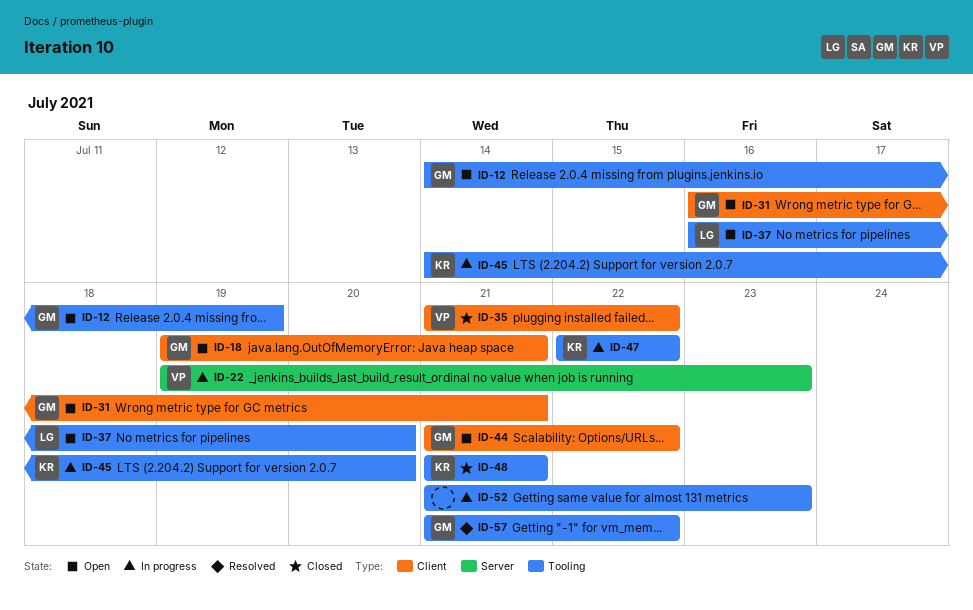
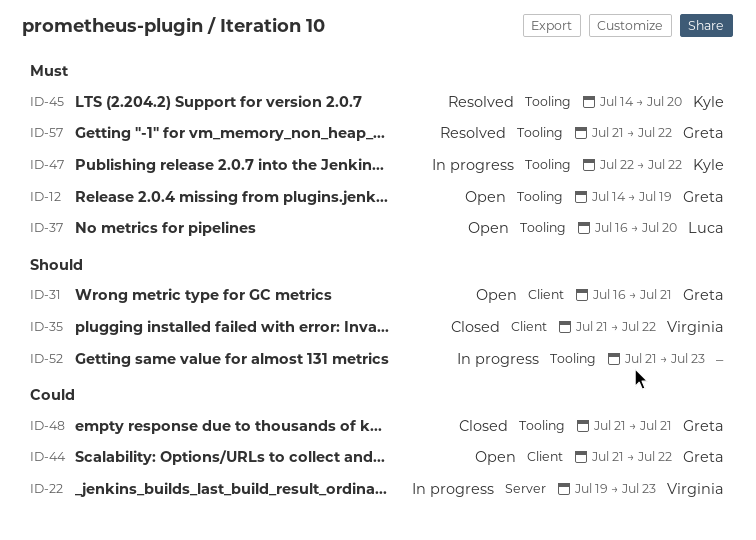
ID-18: present -> none
ID-45, status: In progress -> Resolved
ID-48, owner: Kyle -> Greta

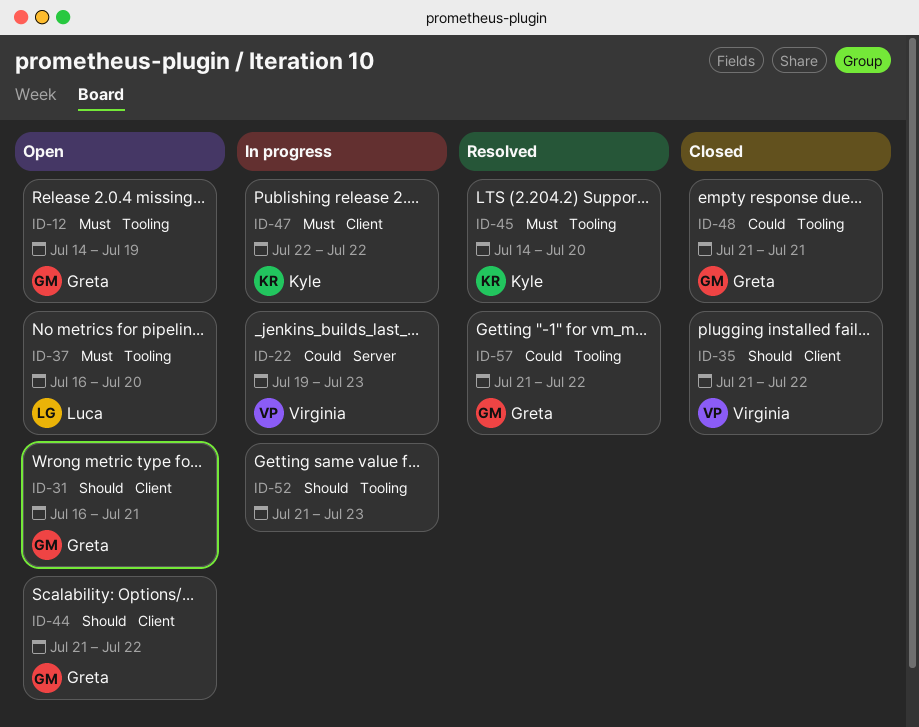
ID-44, priority: Could -> Should
ID-47, label: Tooling -> Client
ID-57, priority: Must -> Could

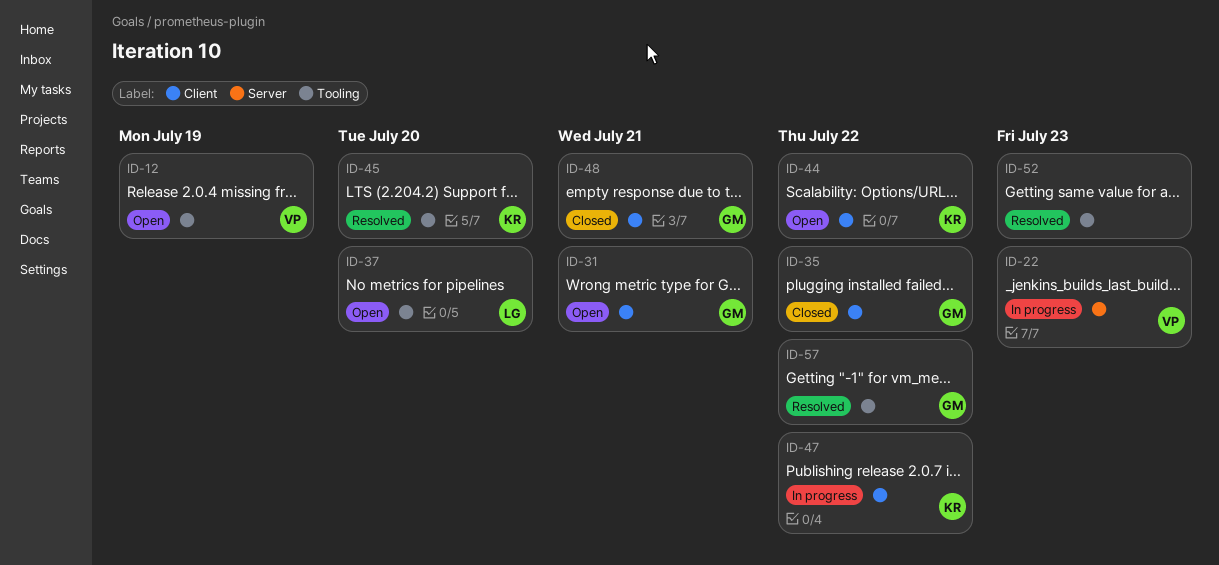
ID-12, owner: Greta -> Virginia
ID-35, owner: Virginia -> Greta
ID-44, owner: Greta -> Kyle
ID-48, label: Tooling -> Client
ID-52, status: In progress -> Resolved

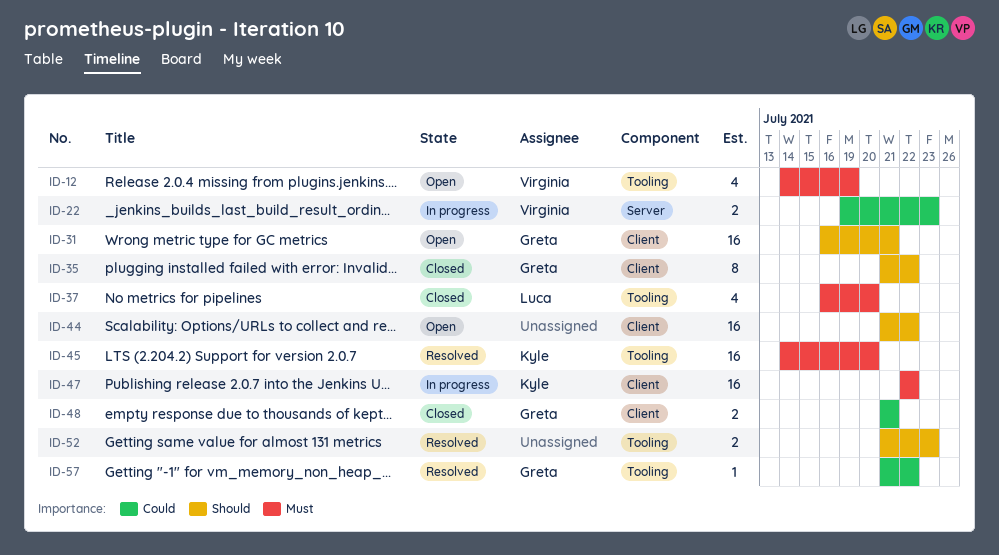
ID-37, status: Open -> Closed
ID-44, owner: Kyle -> none

